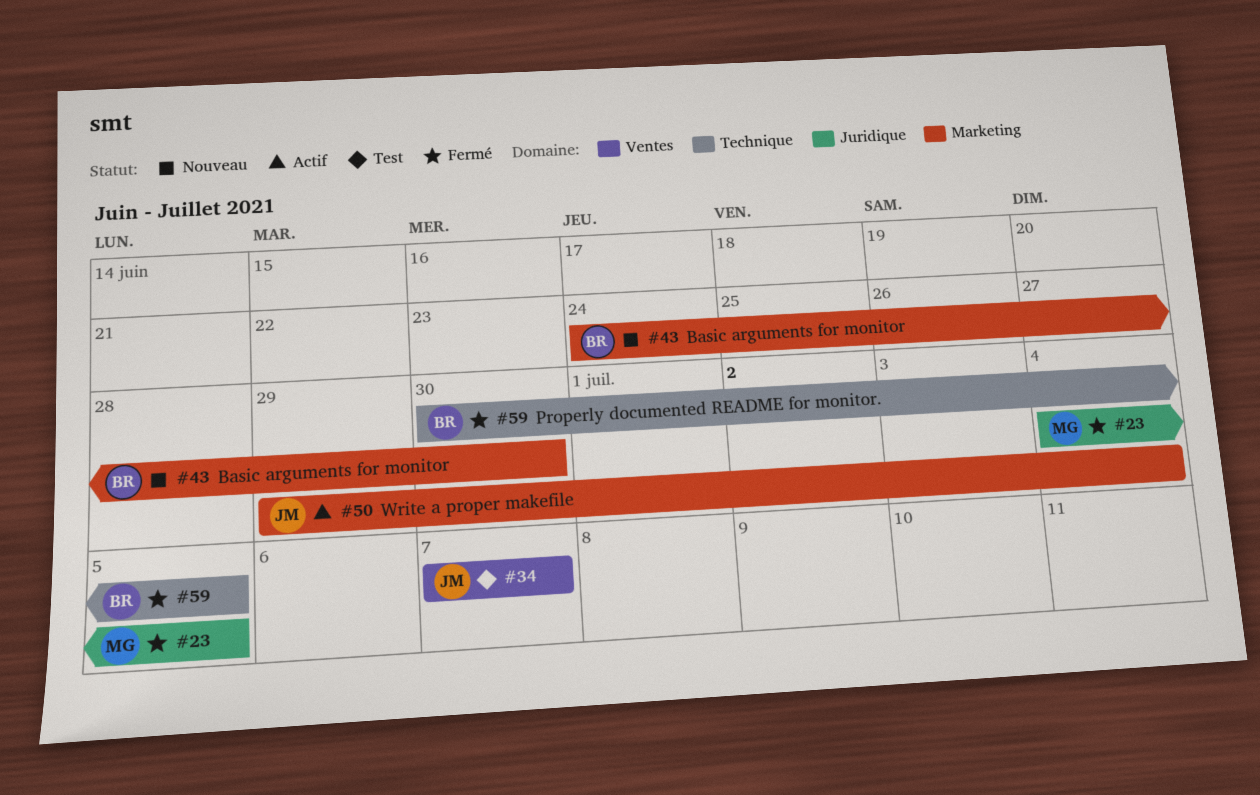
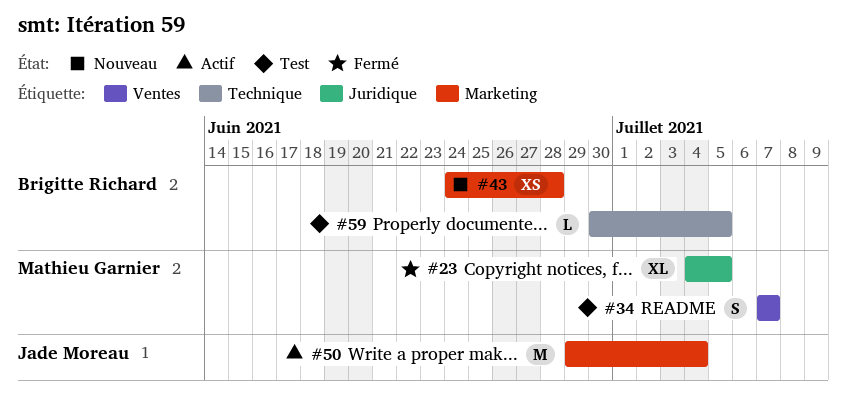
#34, owner: Jade Moreau -> Mathieu Garnier
#43, due: Jun 30 -> Jun 28
#59, status: Fermé -> Test

